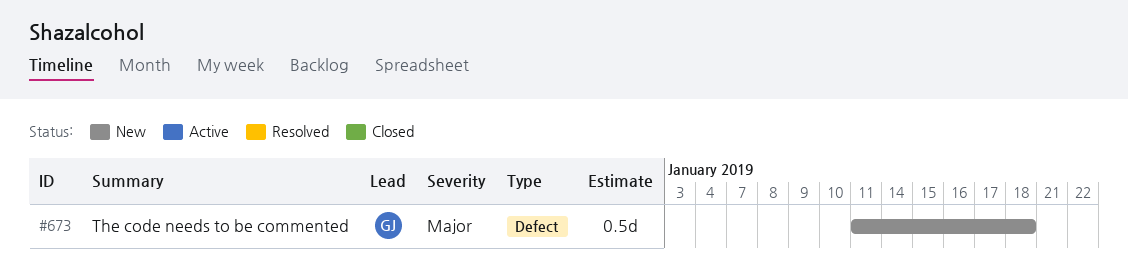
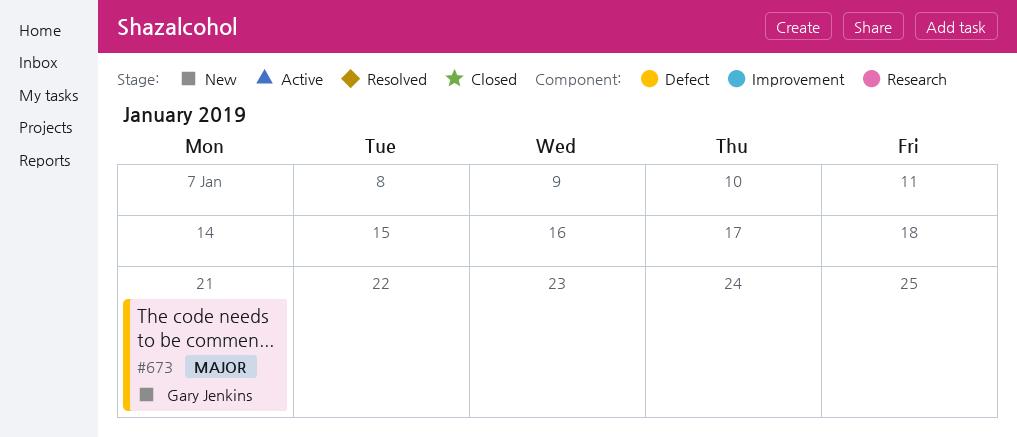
#673, due: Jan 18 -> Jan 21

